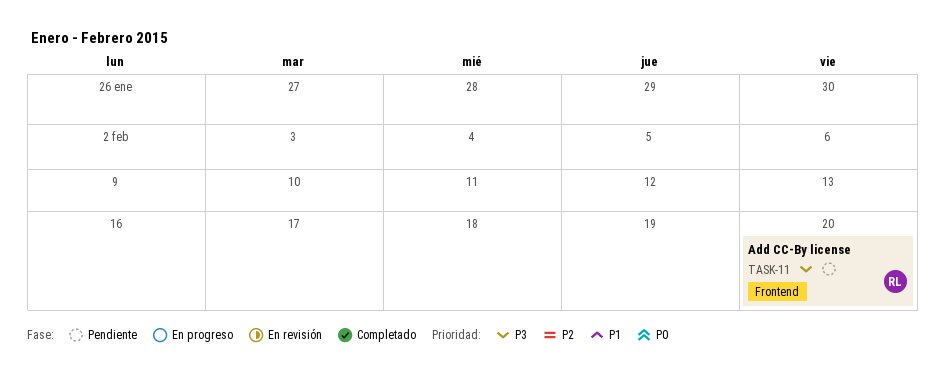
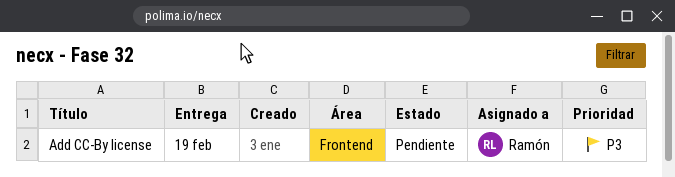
Add CC-By license, due: Feb 20 -> Feb 19

